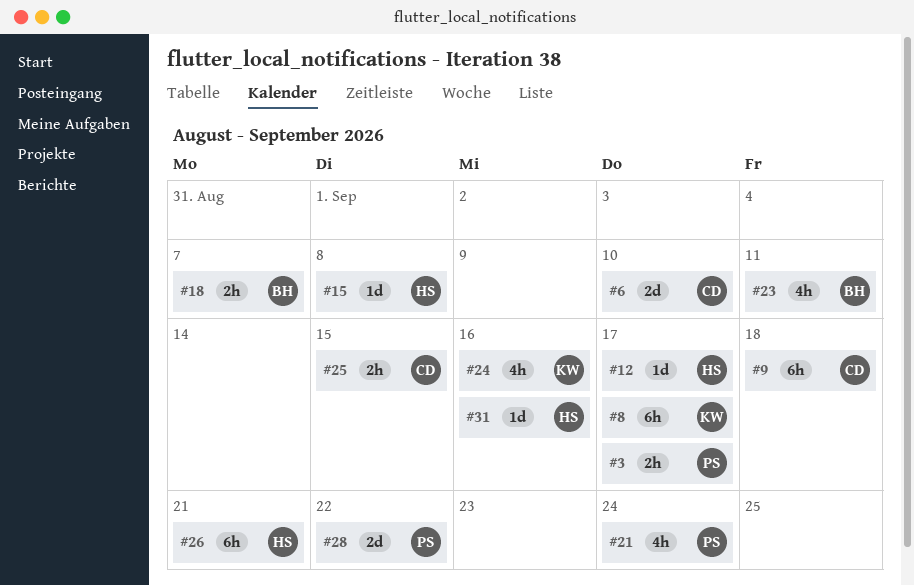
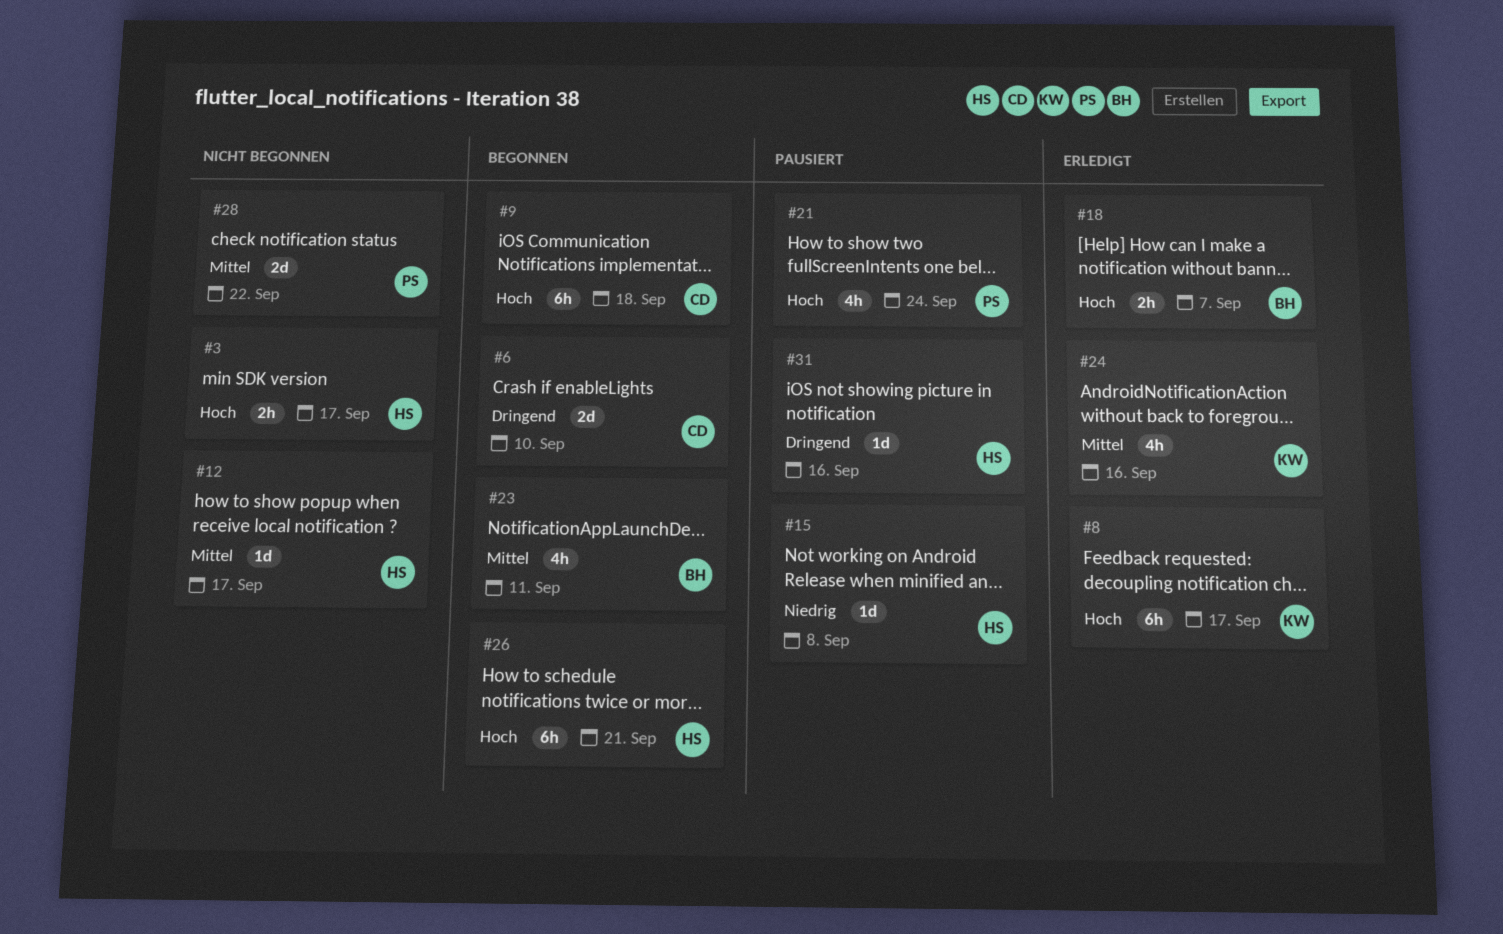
#3, owner: PS -> HS
#25: present -> none

